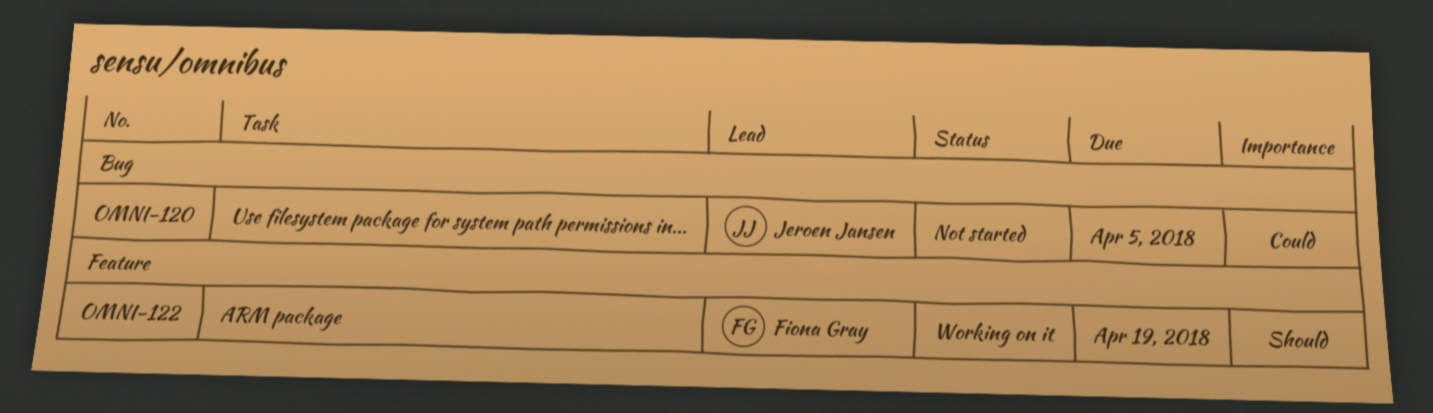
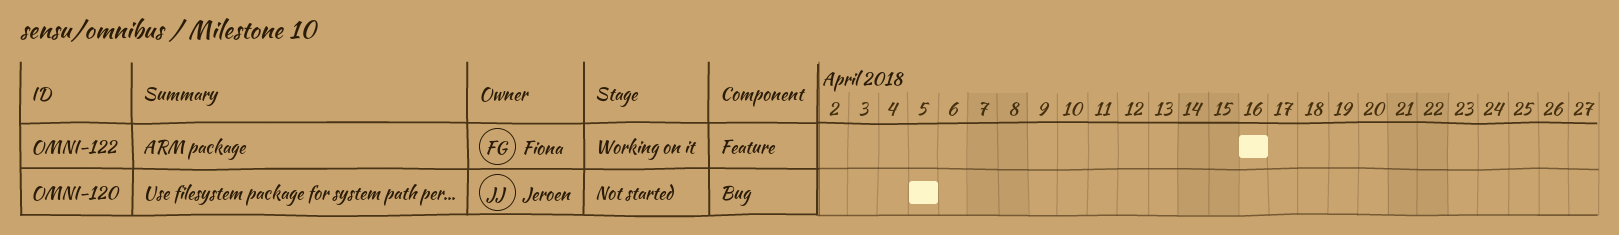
OMNI-122, due: Apr 19 -> Apr 16

